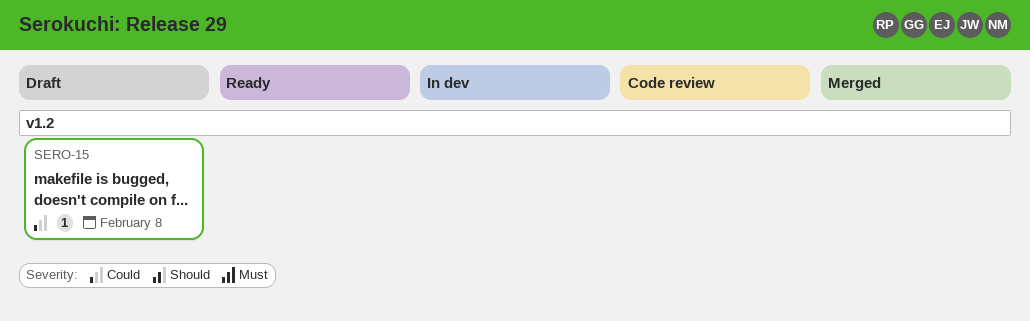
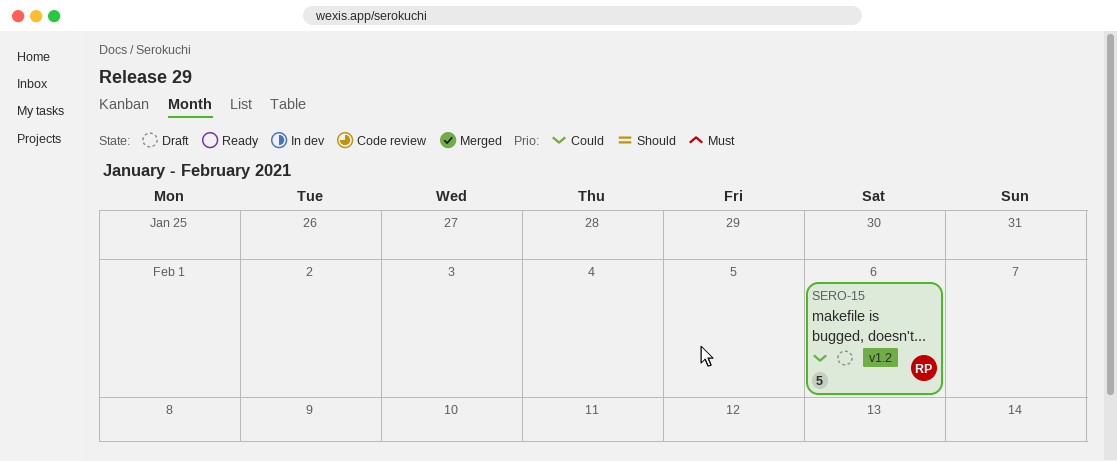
SERO-15, estimate: 1 -> 5
SERO-15, due: Feb 8 -> Feb 6

